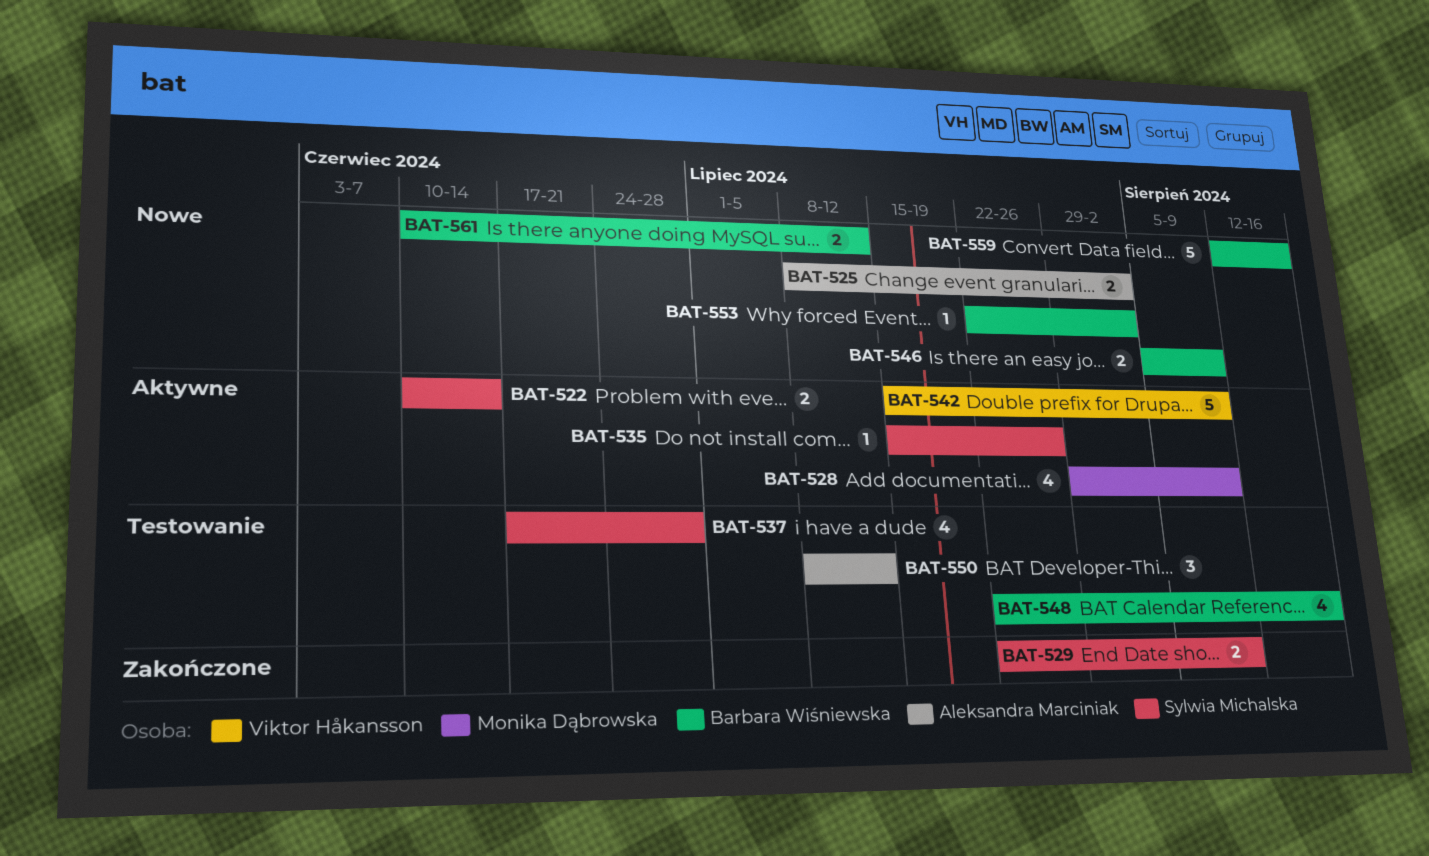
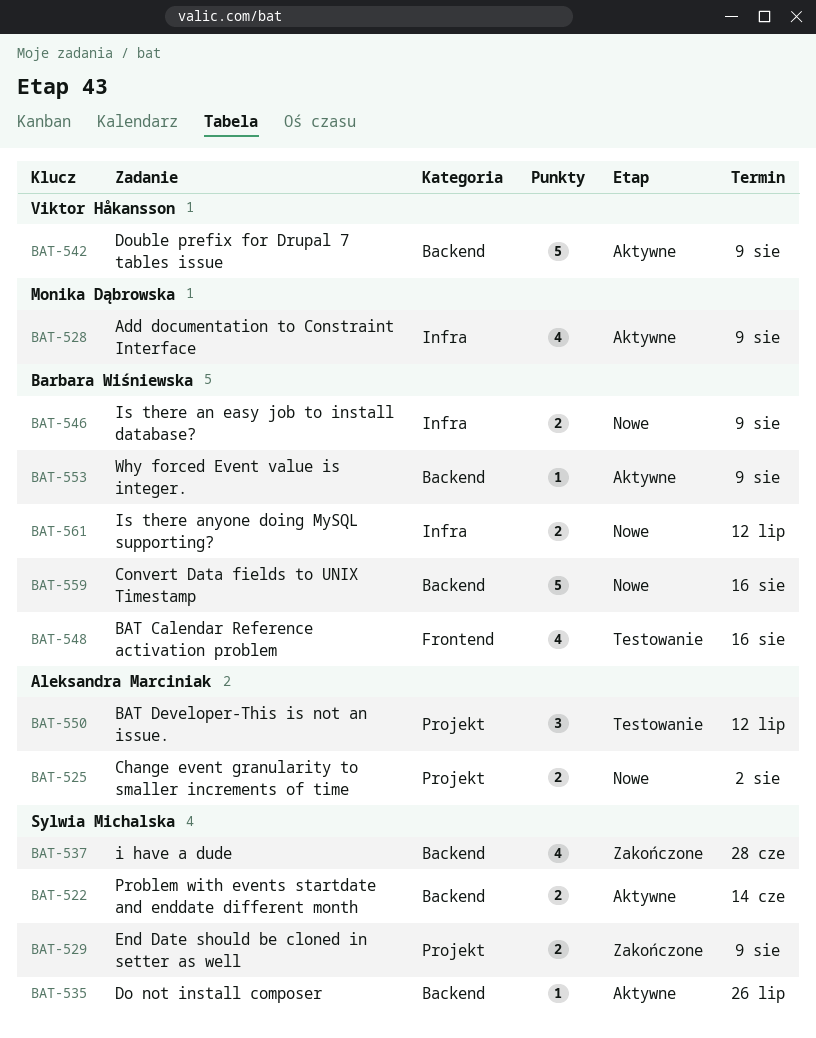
BAT-537, status: Testowanie -> Zakończone
BAT-553, status: Nowe -> Aktywne
BAT-553, due: Aug 2 -> Aug 9

